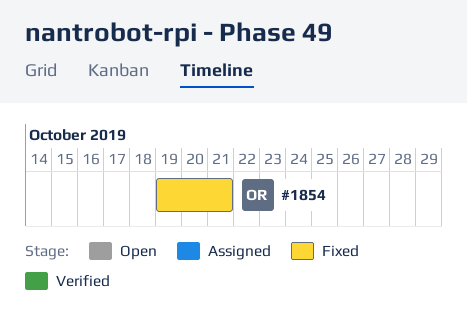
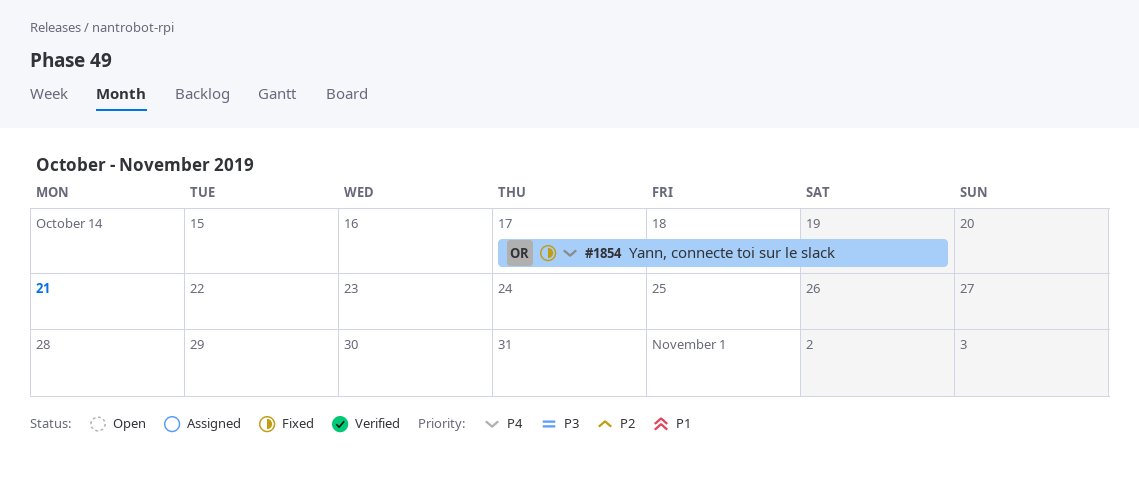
#1854, start: Oct 19 -> Oct 17
#1854, due: Oct 21 -> Oct 19

